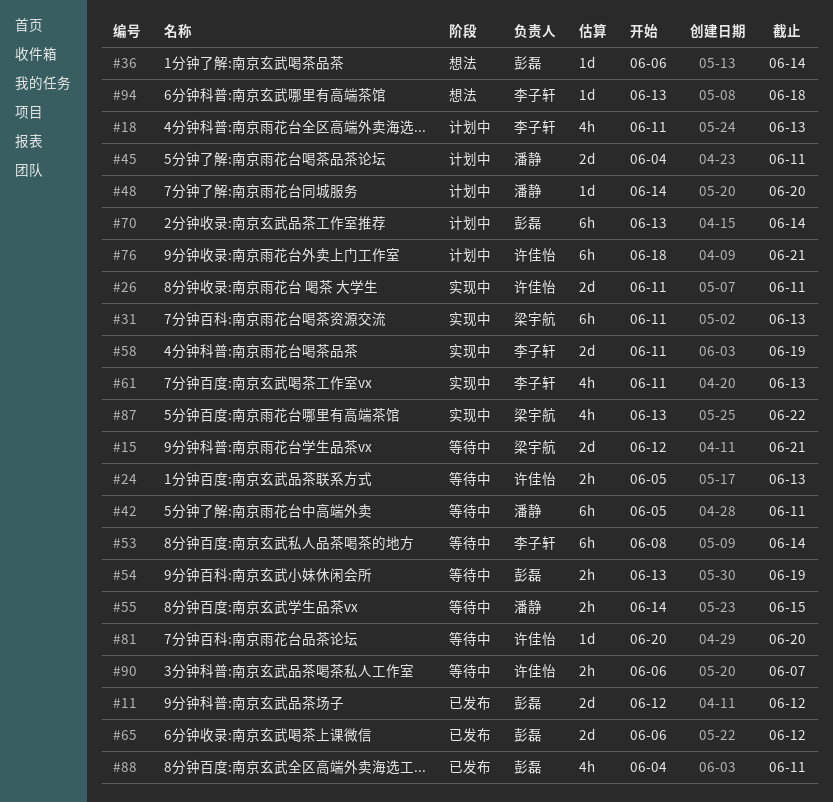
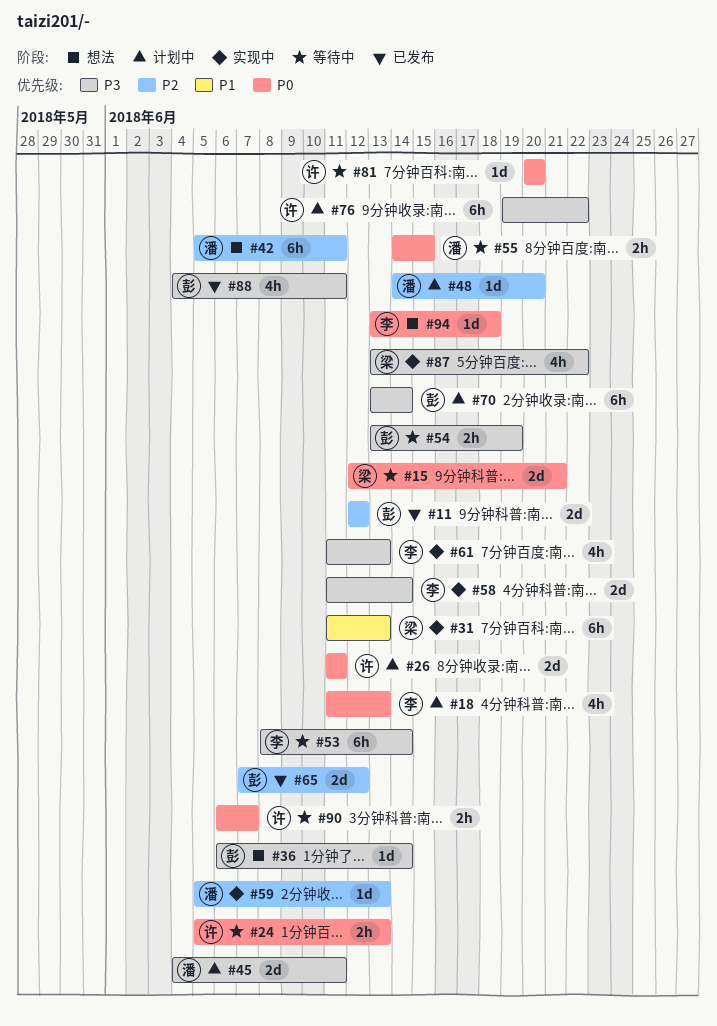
#26, status: 实现中 -> 计划中
#42, status: 等待中 -> 想法
#58, due: Jun 19 -> Jun 14
#59: none -> present
#65, start: Jun 6 -> Jun 7
#76, start: Jun 18 -> Jun 19
#76, due: Jun 21 -> Jun 22

